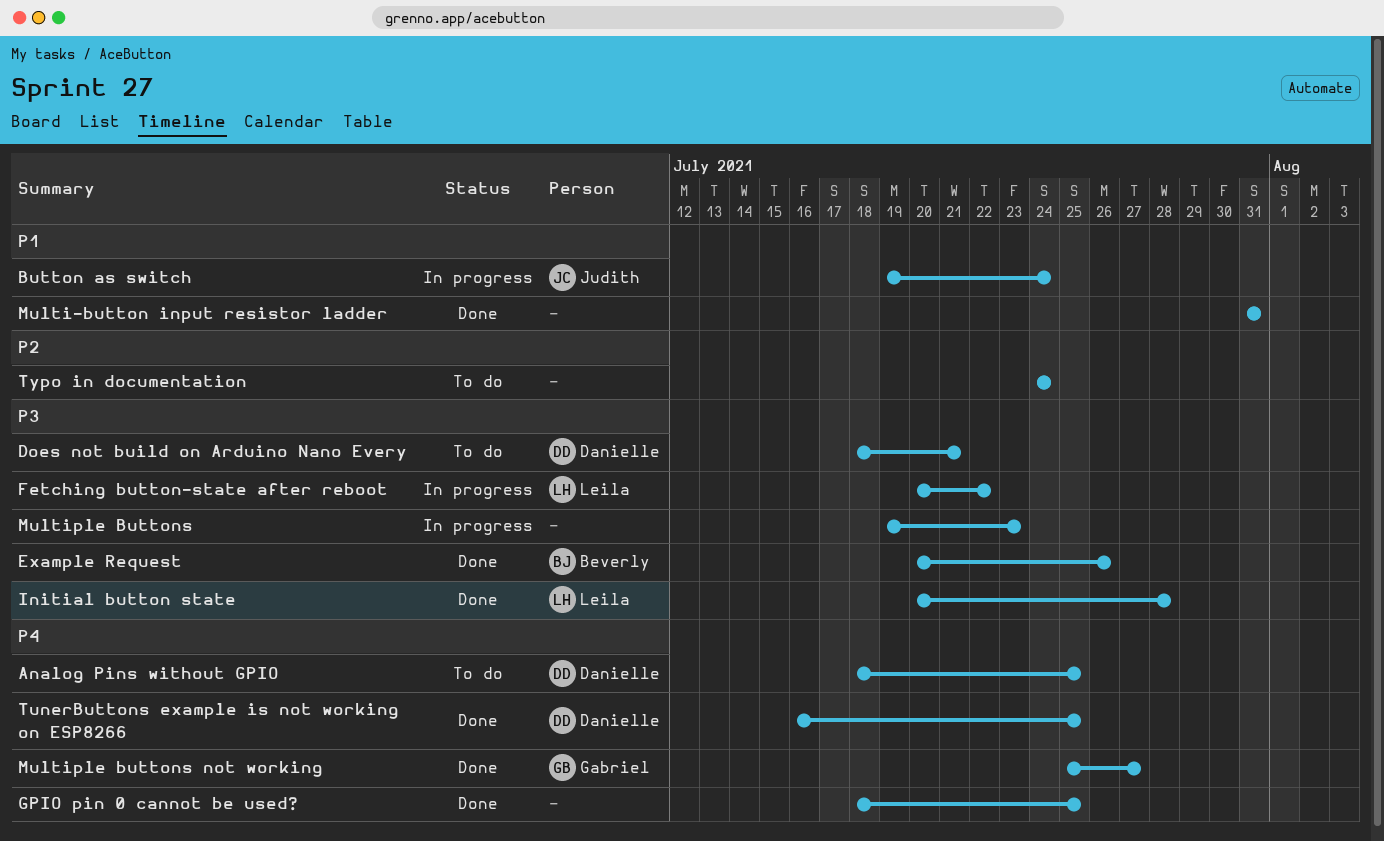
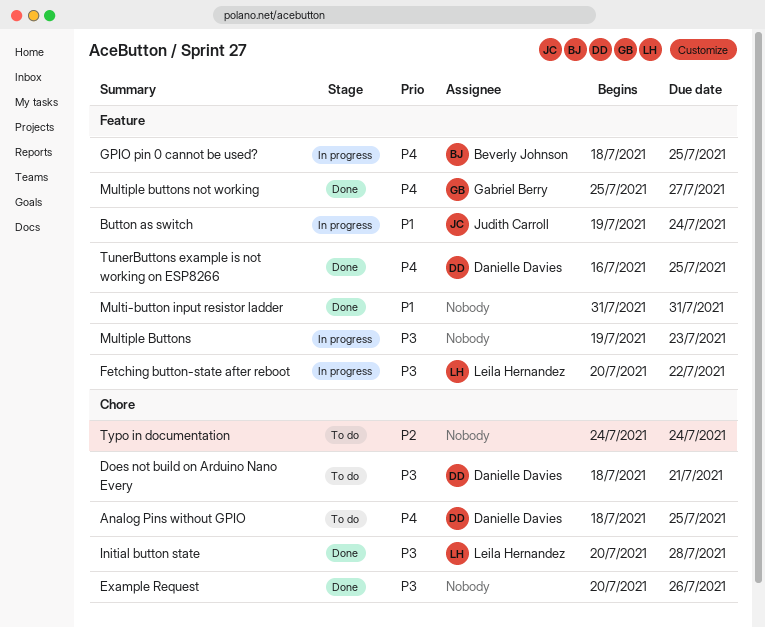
Example Request, owner: Beverly Johnson -> none
GPIO pin 0 cannot be used?, status: Done -> In progress
GPIO pin 0 cannot be used?, owner: none -> Beverly Johnson

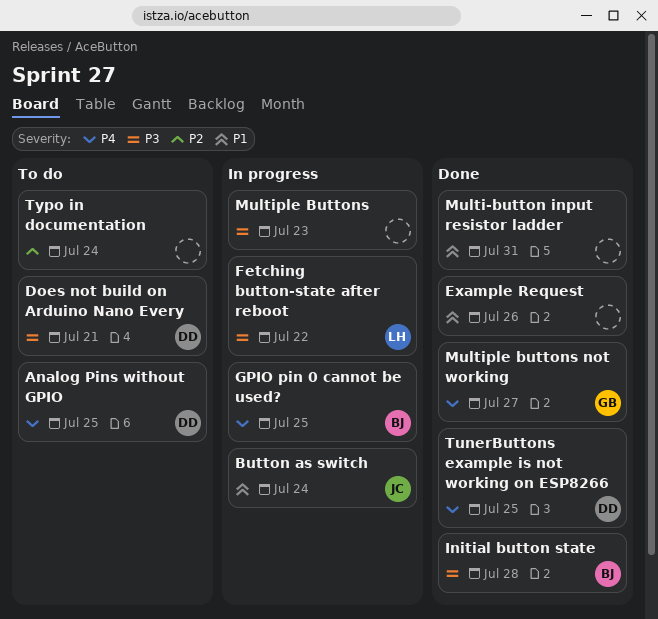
Example Request, priority: P3 -> P1
Initial button state, owner: Leila Hernandez -> Beverly Johnson

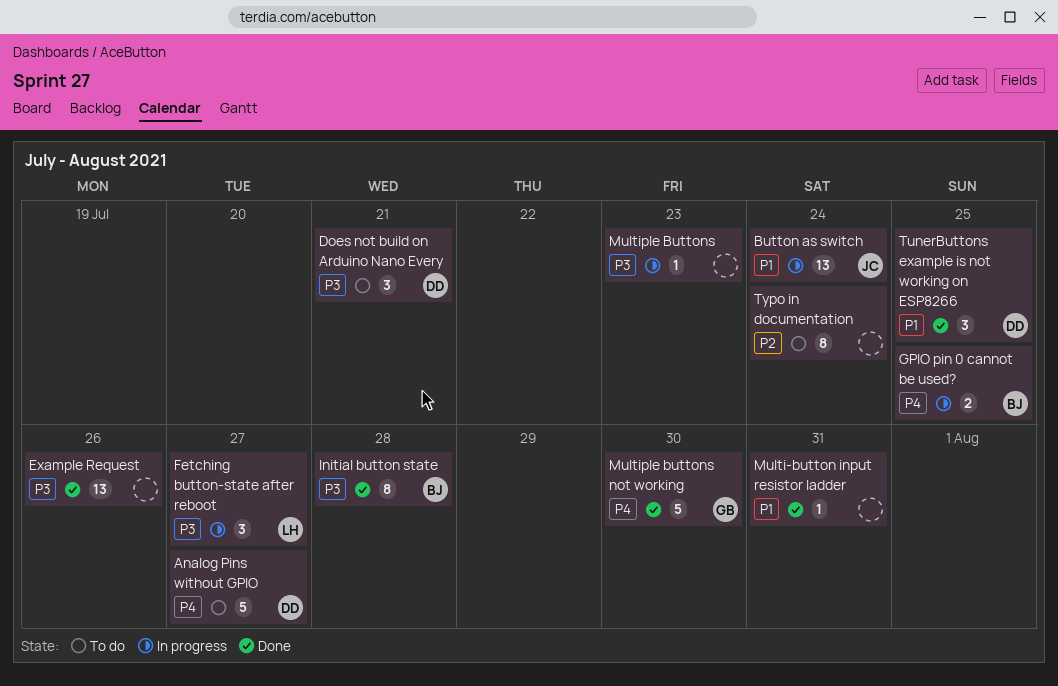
Analog Pins without GPIO, due: Jul 25 -> Jul 27
Example Request, priority: P1 -> P3
Fetching button-state after reboot, due: Jul 22 -> Jul 27
Multiple buttons not working, due: Jul 27 -> Jul 30
TunerButtons example is not working on ESP8266, priority: P4 -> P1

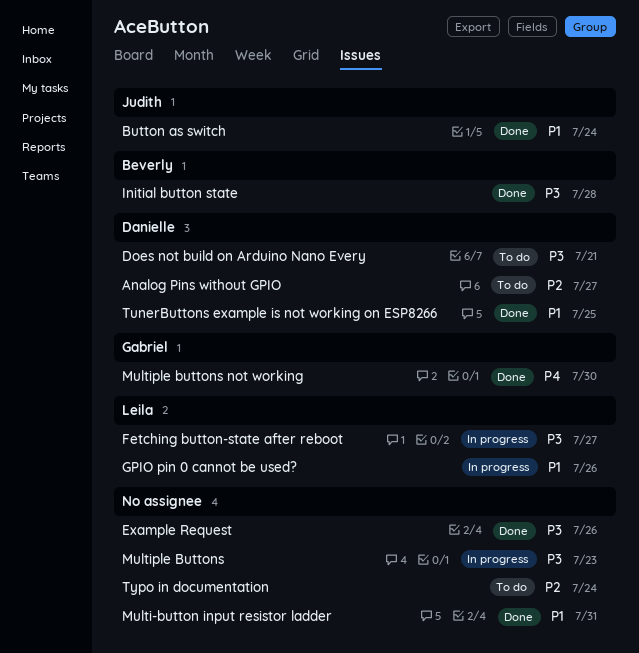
Analog Pins without GPIO, priority: P4 -> P2
Button as switch, status: In progress -> Done
GPIO pin 0 cannot be used?, owner: Beverly -> Leila
GPIO pin 0 cannot be used?, priority: P4 -> P1
GPIO pin 0 cannot be used?, due: Jul 25 -> Jul 26

